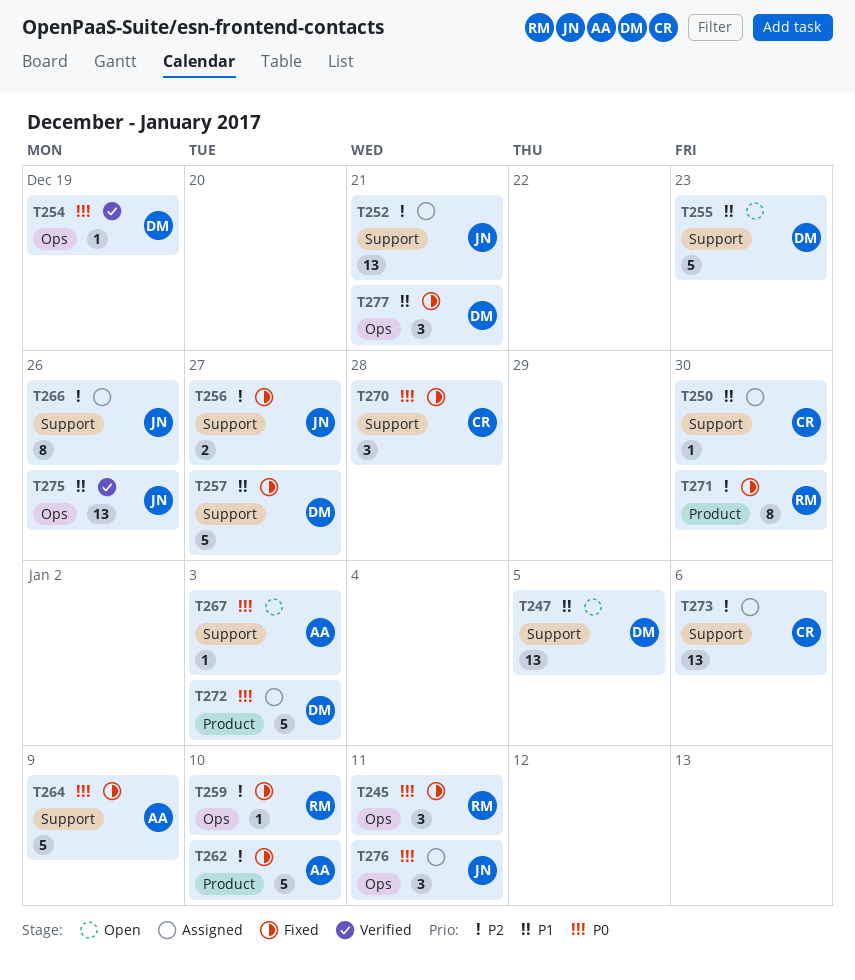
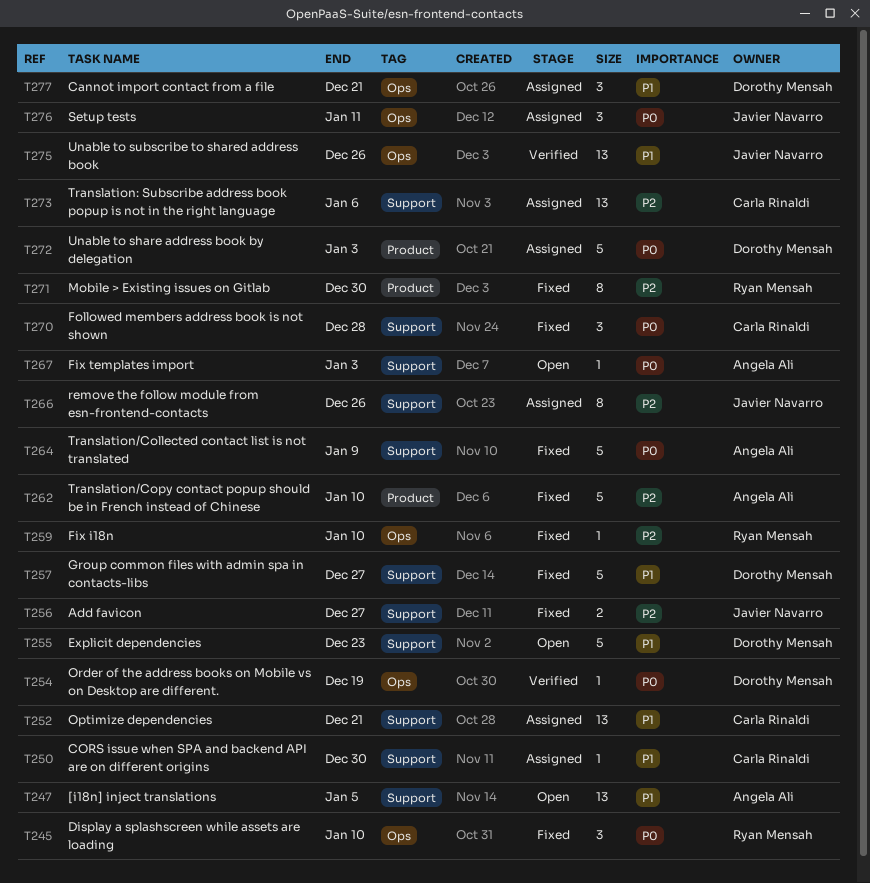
T245, due: Jan 11 -> Jan 10
T247, owner: Dorothy Mensah -> Angela Ali
T252, owner: Javier Navarro -> Carla Rinaldi
T252, priority: P2 -> P1
T277, status: Fixed -> Assigned

